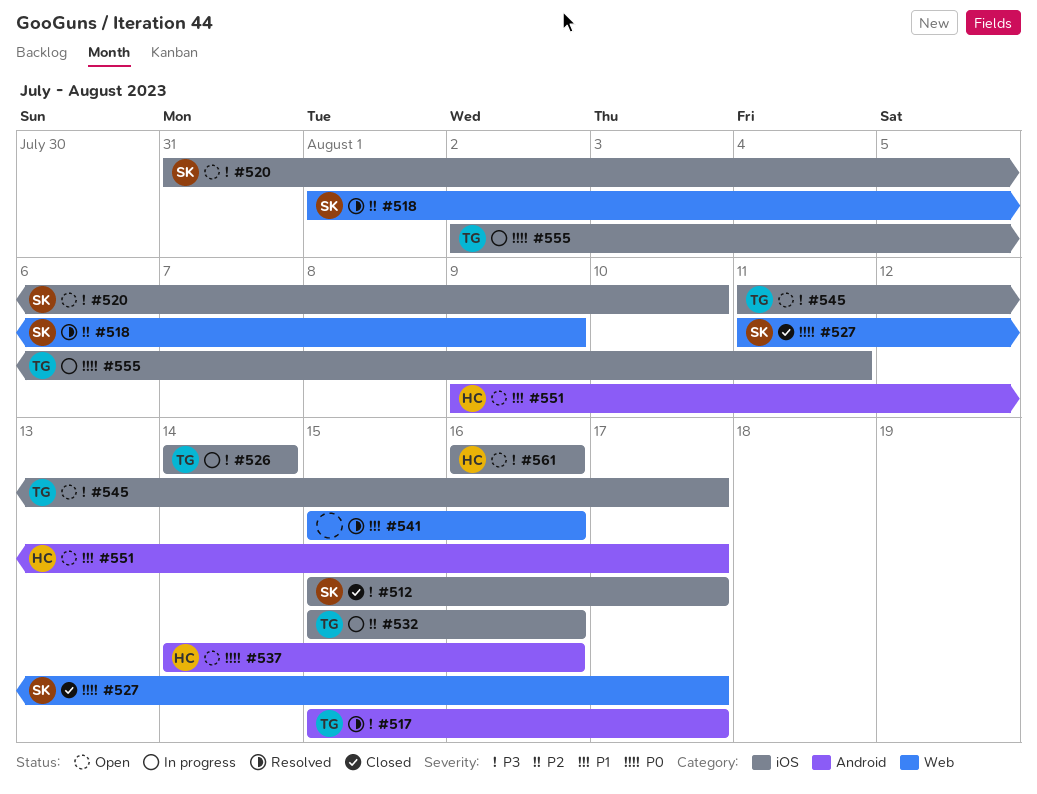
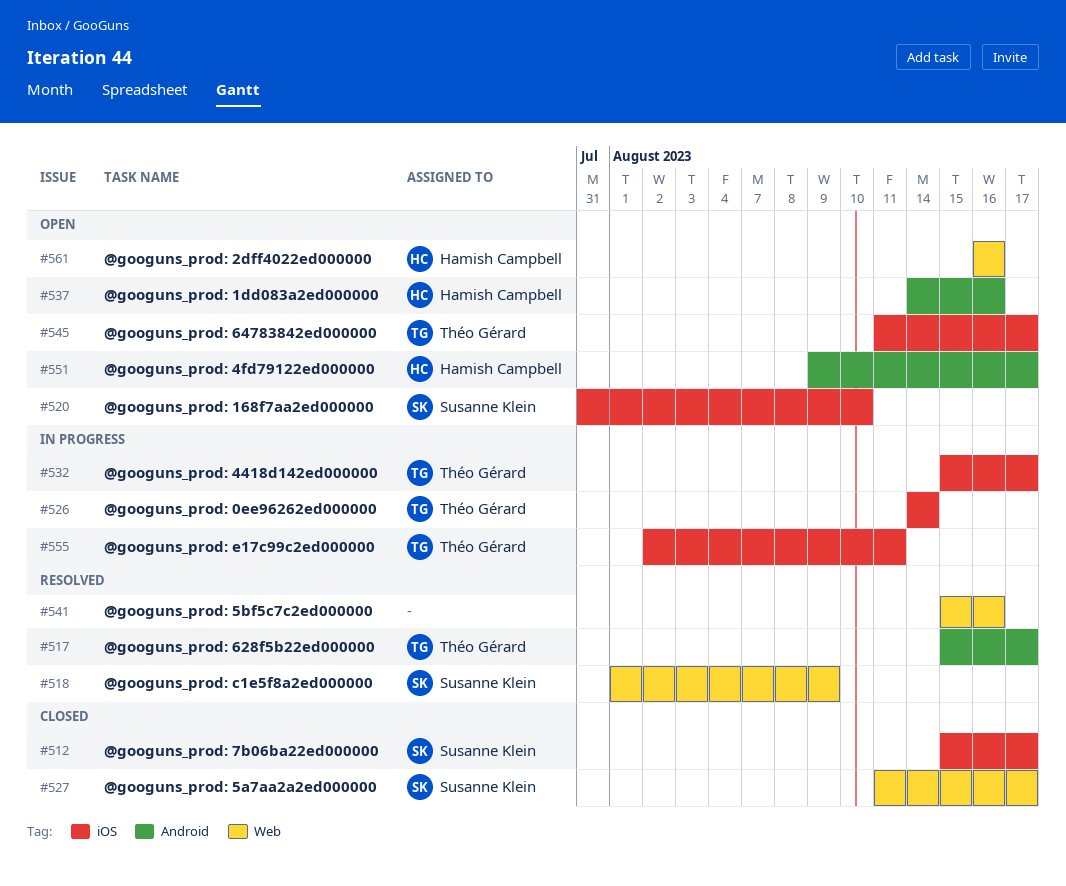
#532, due: Aug 16 -> Aug 17
#561, label: iOS -> Web

